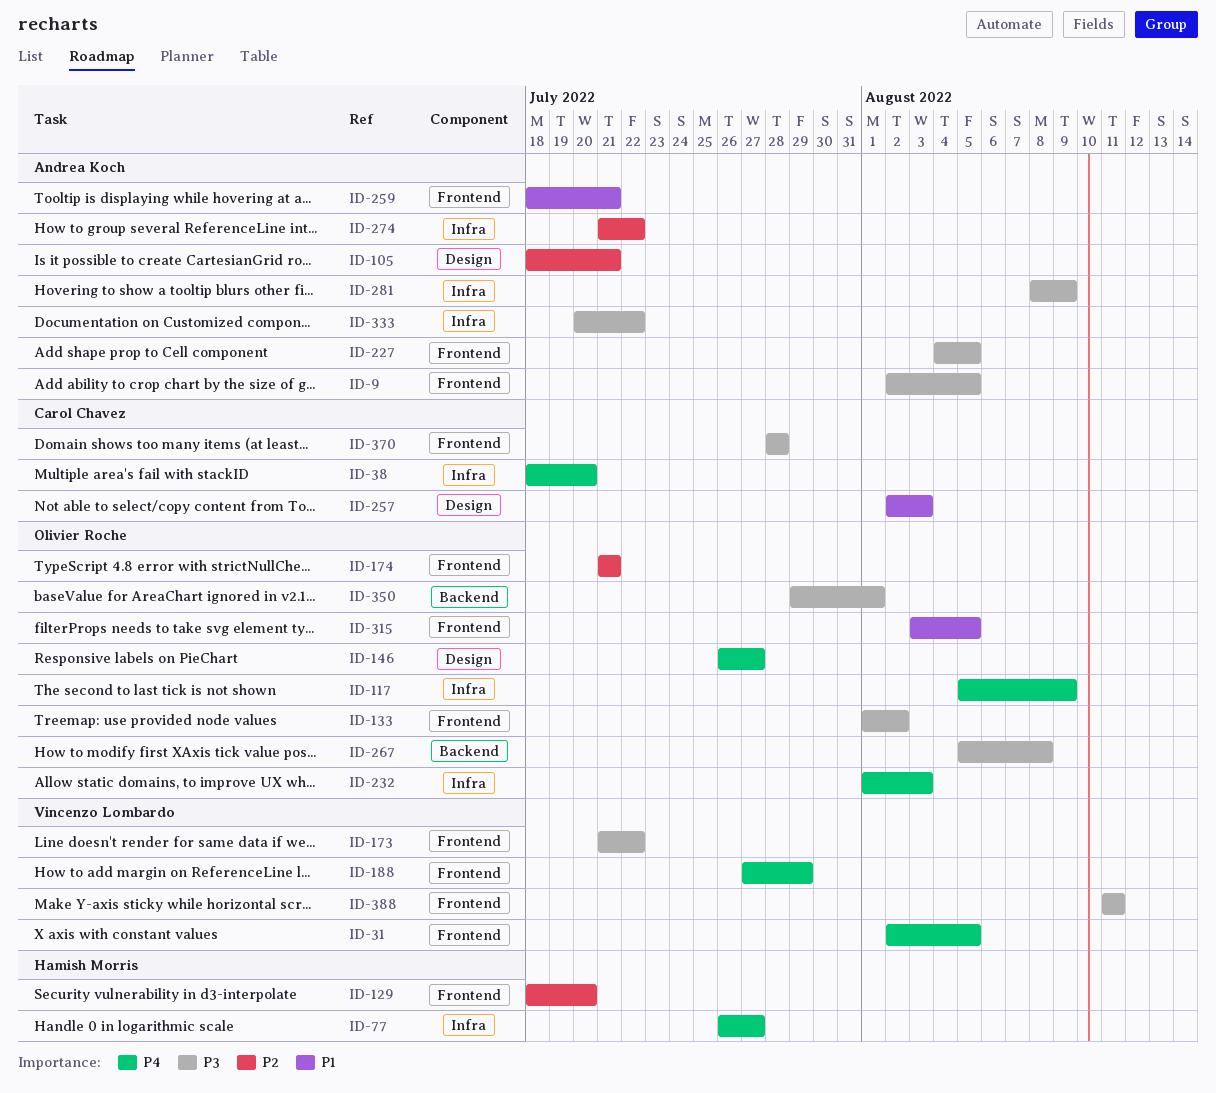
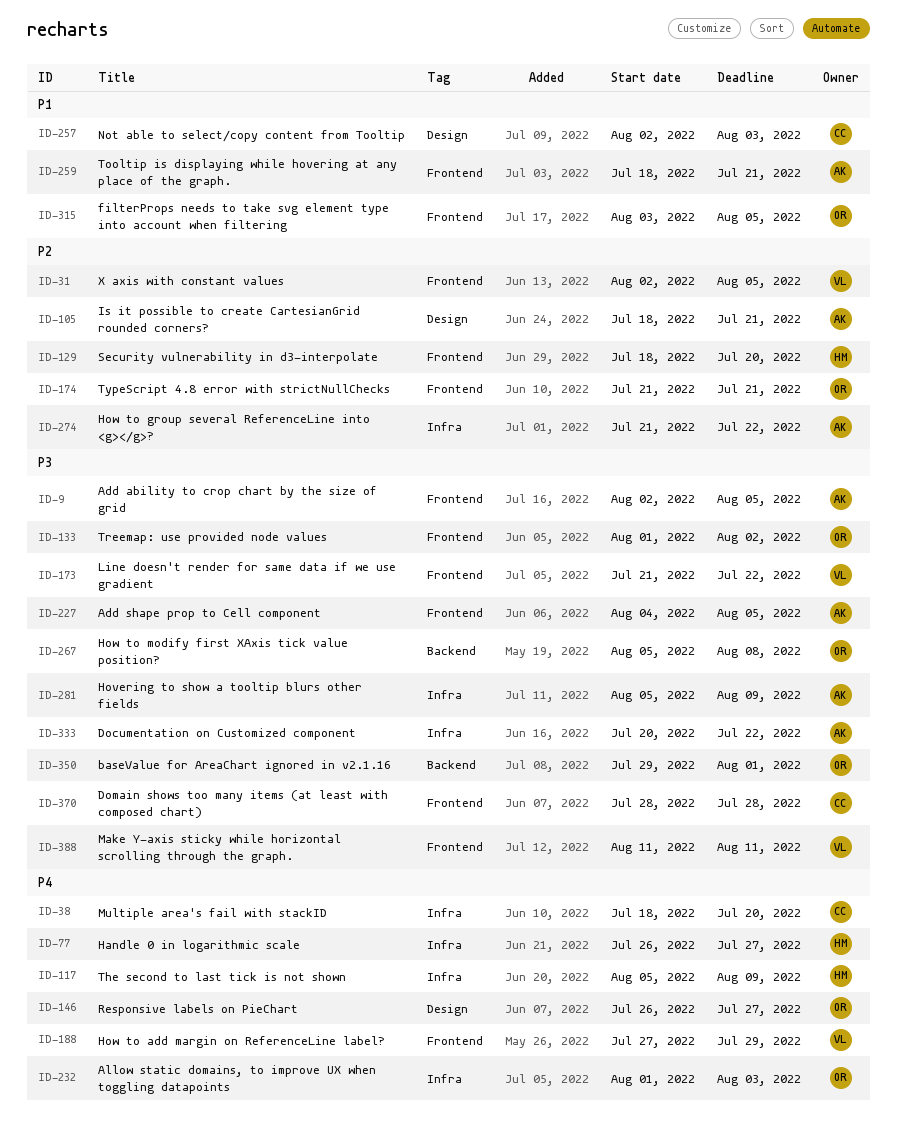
ID-31, priority: P4 -> P2
ID-117, owner: Olivier Roche -> Hamish Morris
ID-281, start: Aug 8 -> Aug 5

